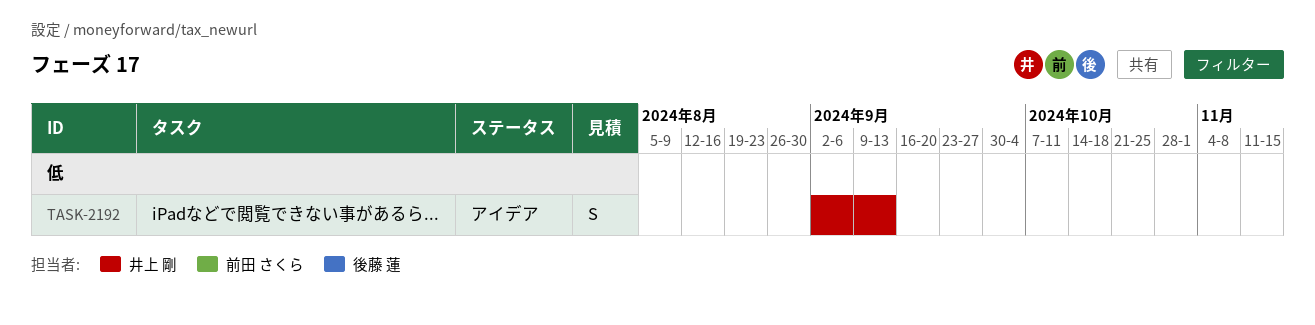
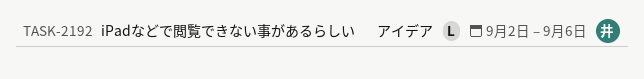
TASK-2192, estimate: S -> L
TASK-2192, due: Sep 13 -> Sep 6

